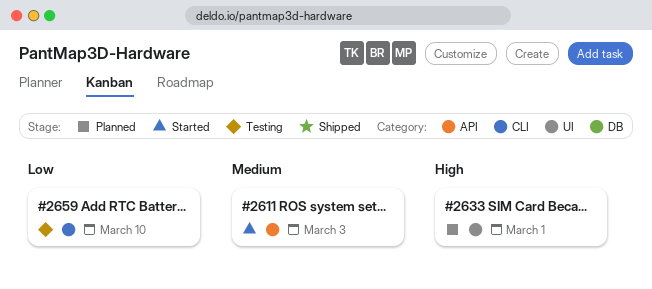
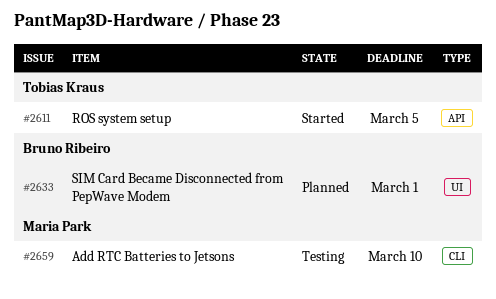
#2611, due: Mar 3 -> Mar 5

